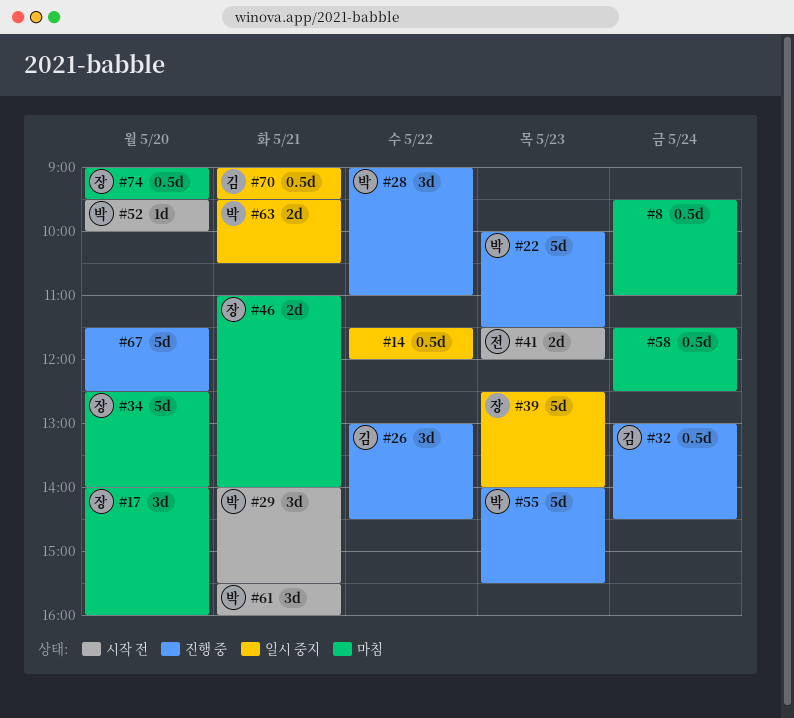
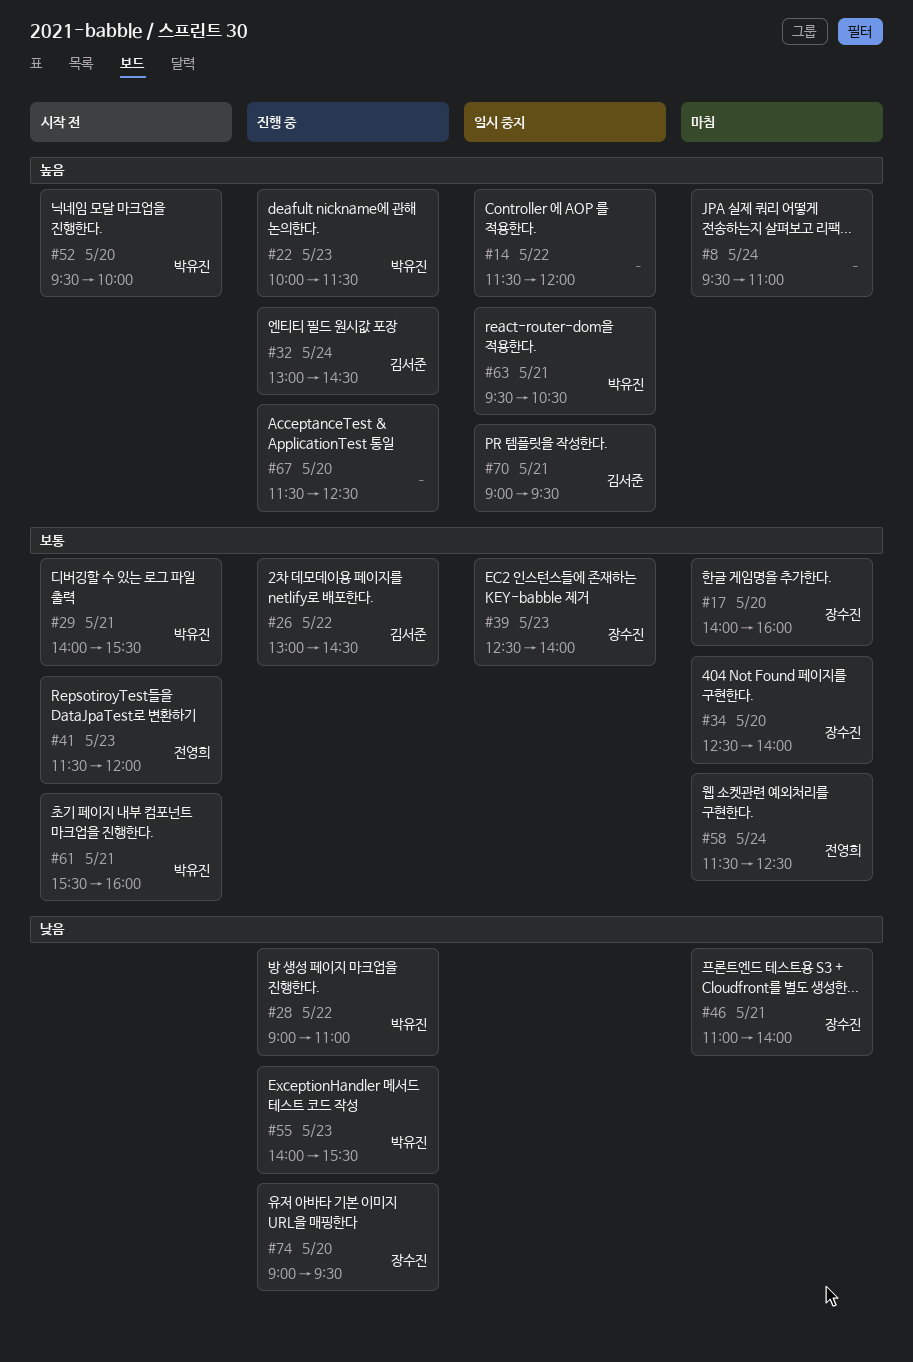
#58, owner: none -> 전영희
#74, status: 마침 -> 진행 중

